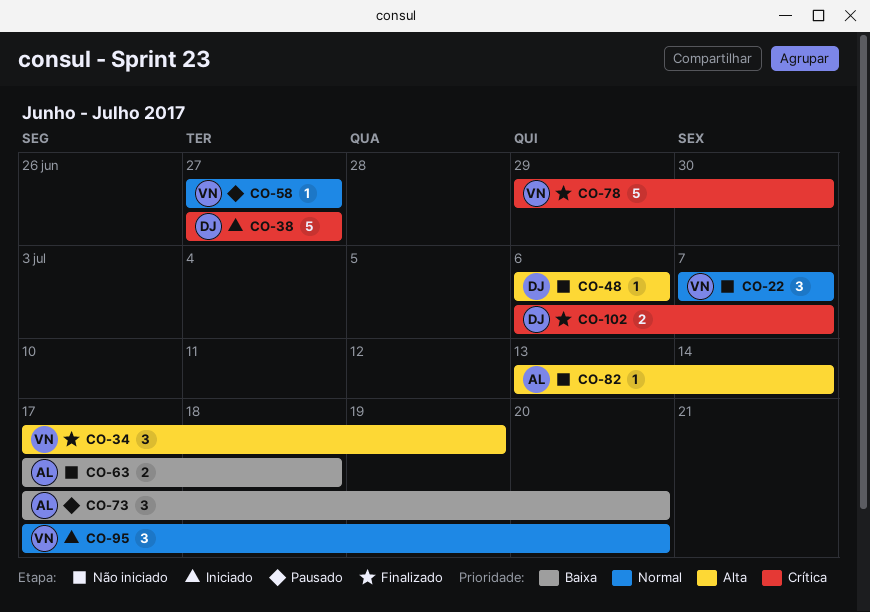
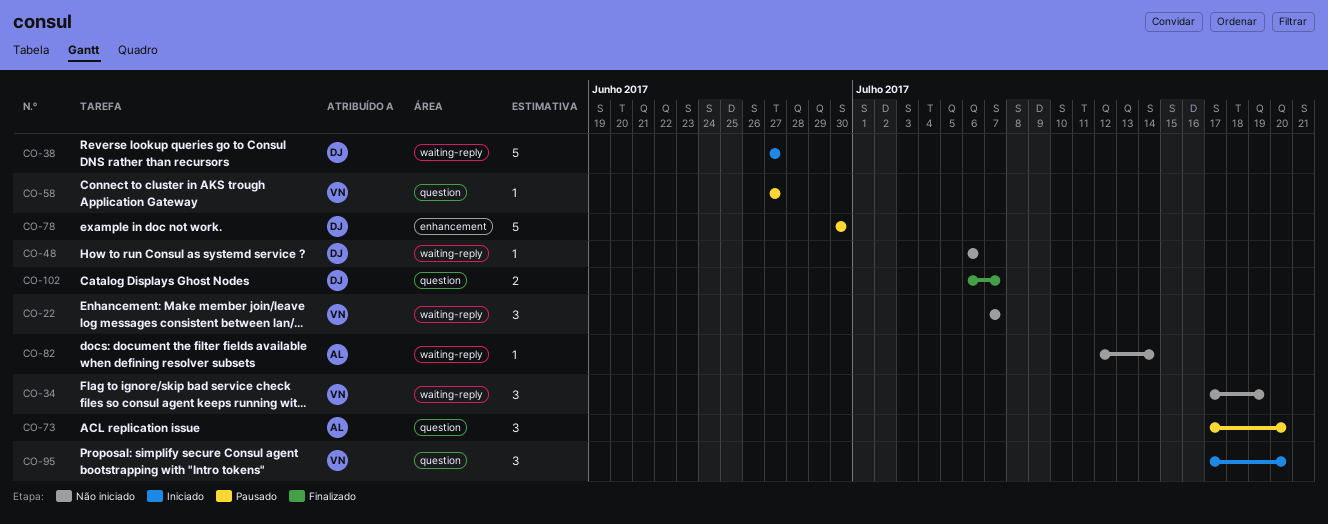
CO-34, status: Finalizado -> Não iniciado
CO-63: present -> none
CO-78, status: Finalizado -> Pausado
CO-78, owner: VN -> DJ
CO-78, start: Jun 29 -> Jun 30
CO-82, start: Jul 13 -> Jul 12

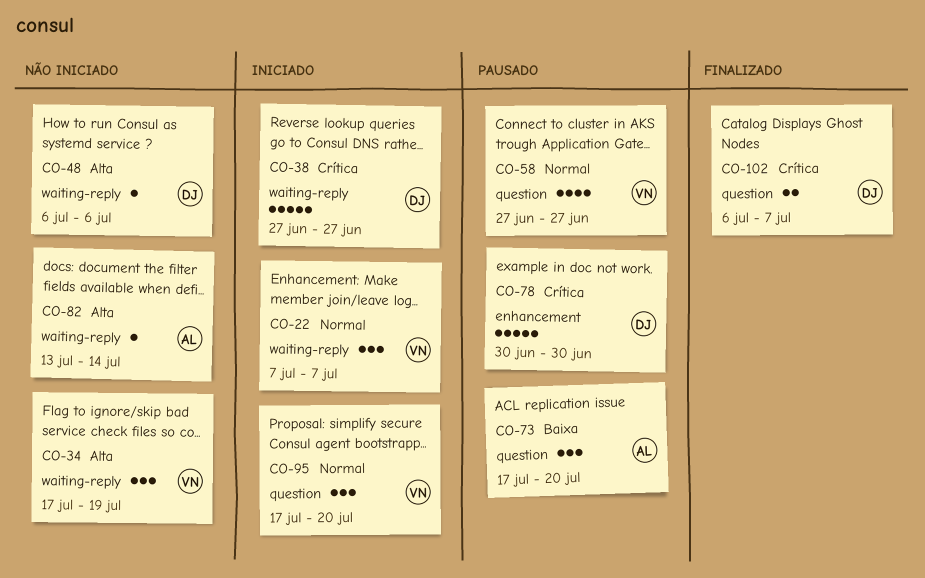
CO-22, status: Não iniciado -> Iniciado
CO-58, estimate: 1 -> 4
CO-82, start: Jul 12 -> Jul 13

